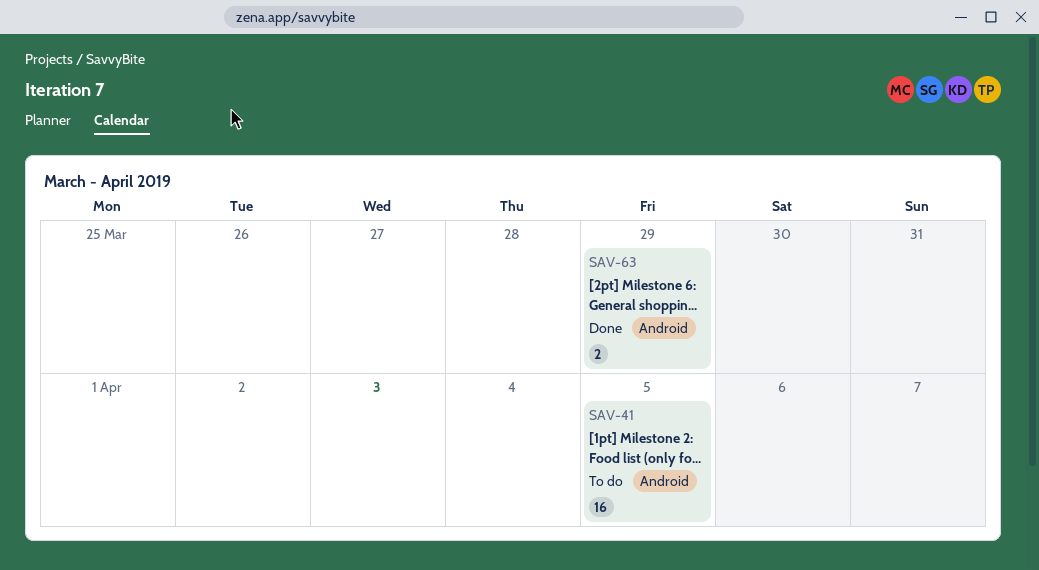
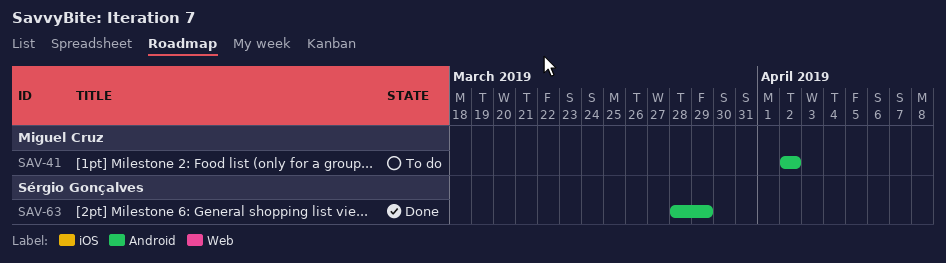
SAV-41, due: Apr 5 -> Apr 2

